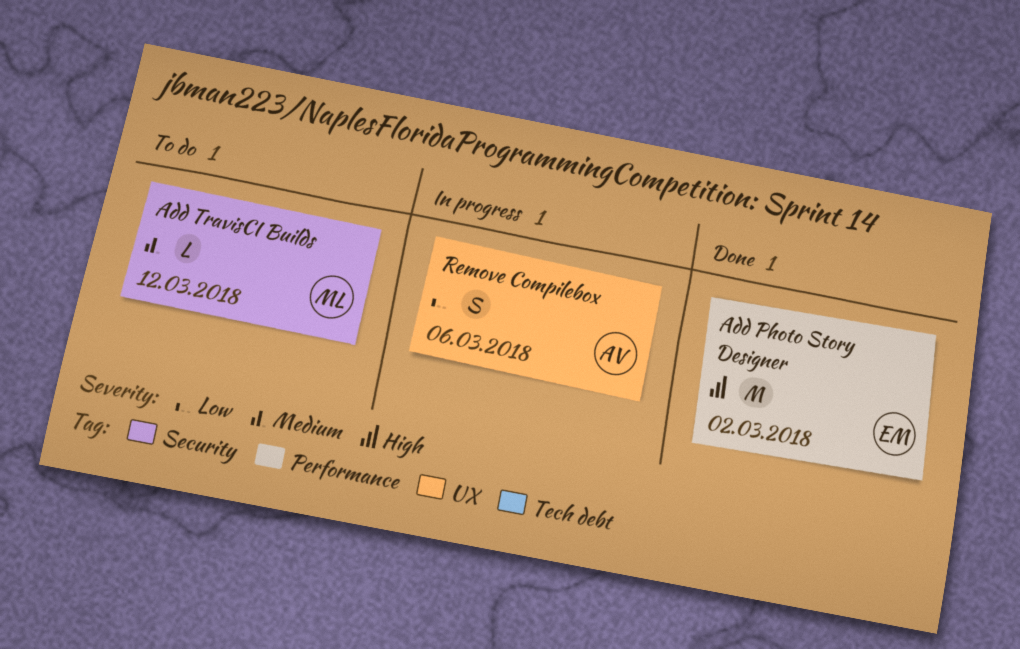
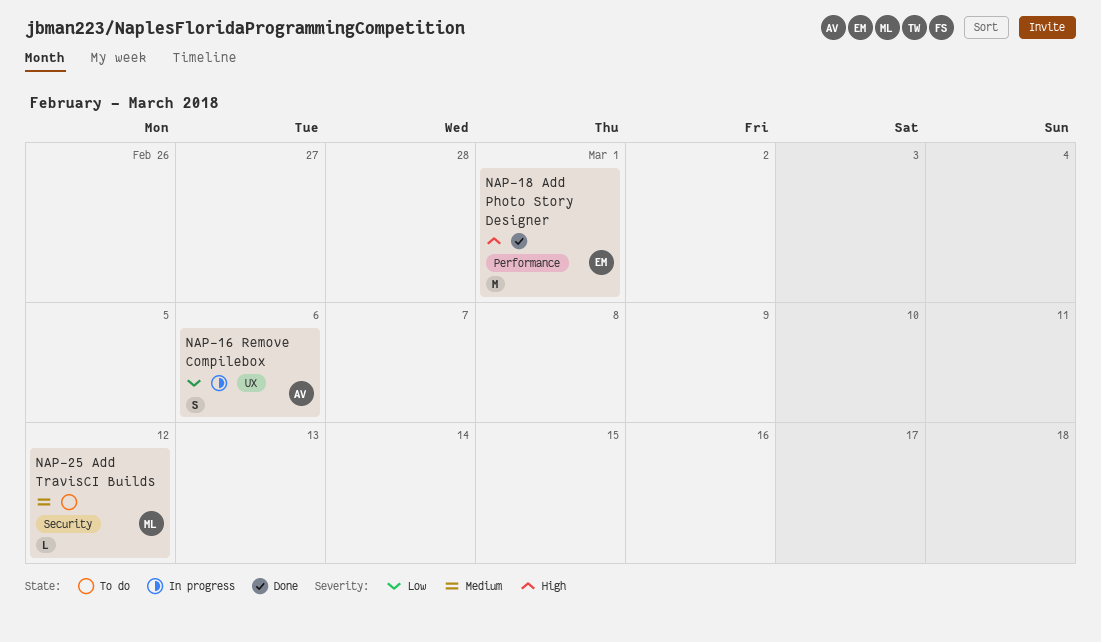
Add Photo Story Designer, due: Mar 2 -> Mar 1

